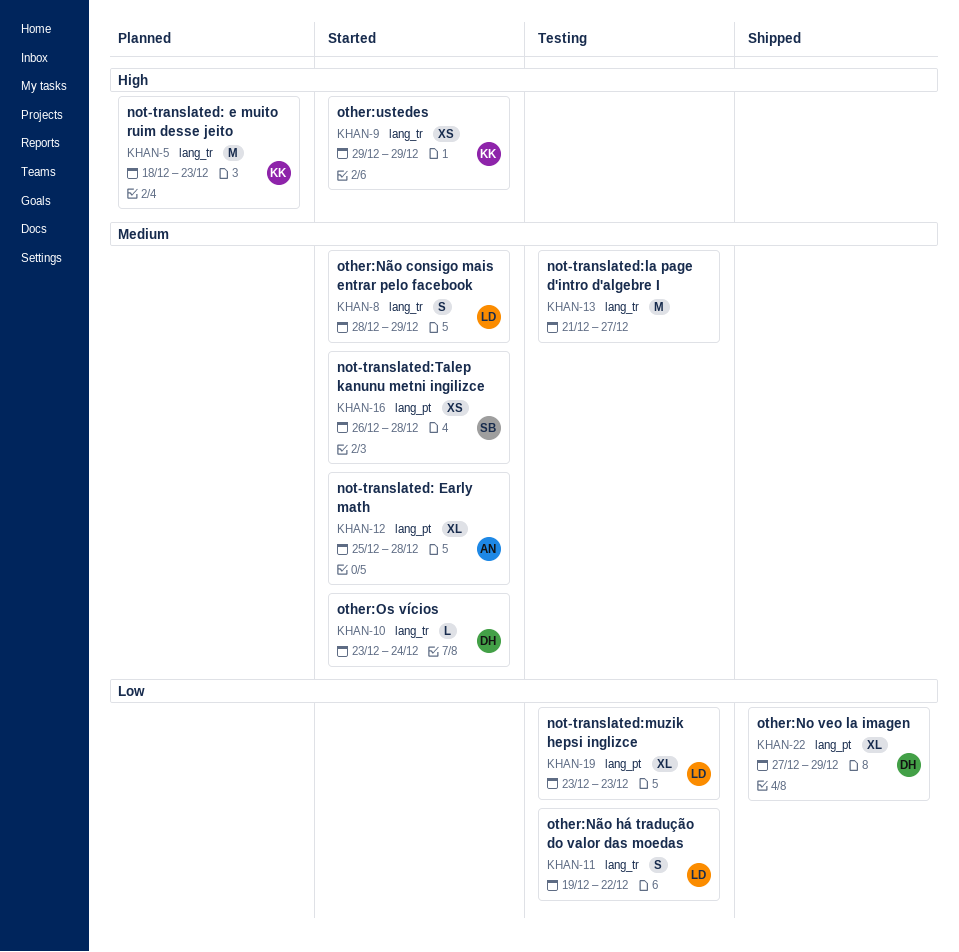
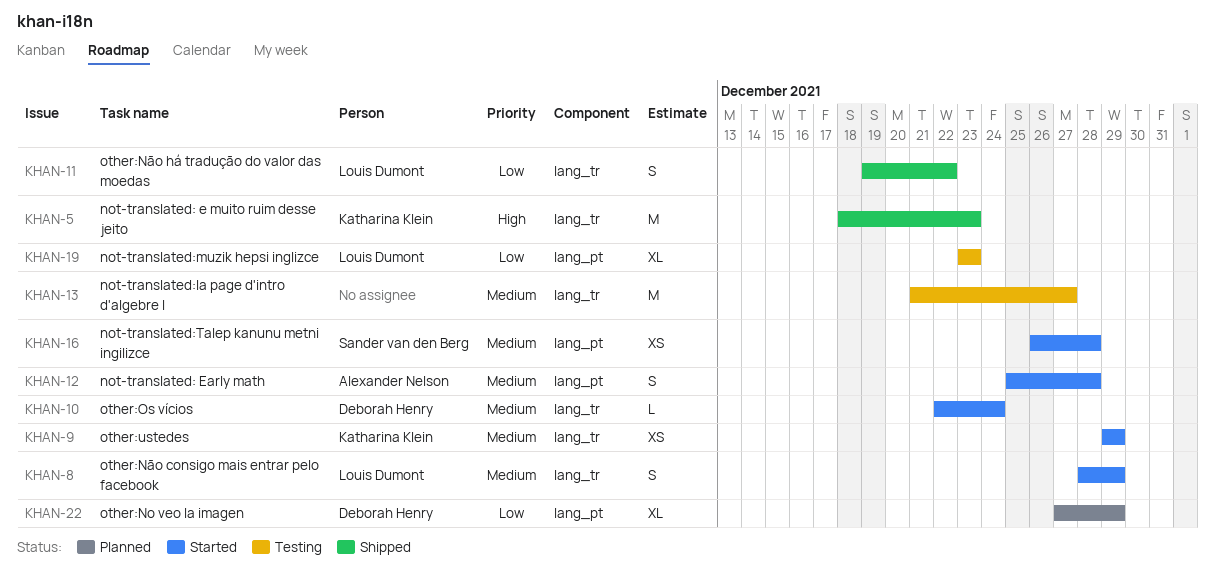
KHAN-5, status: Planned -> Shipped
KHAN-9, priority: High -> Medium
KHAN-10, start: Dec 23 -> Dec 22
KHAN-11, status: Testing -> Shipped
KHAN-12, estimate: XL -> S
KHAN-22, status: Shipped -> Planned

